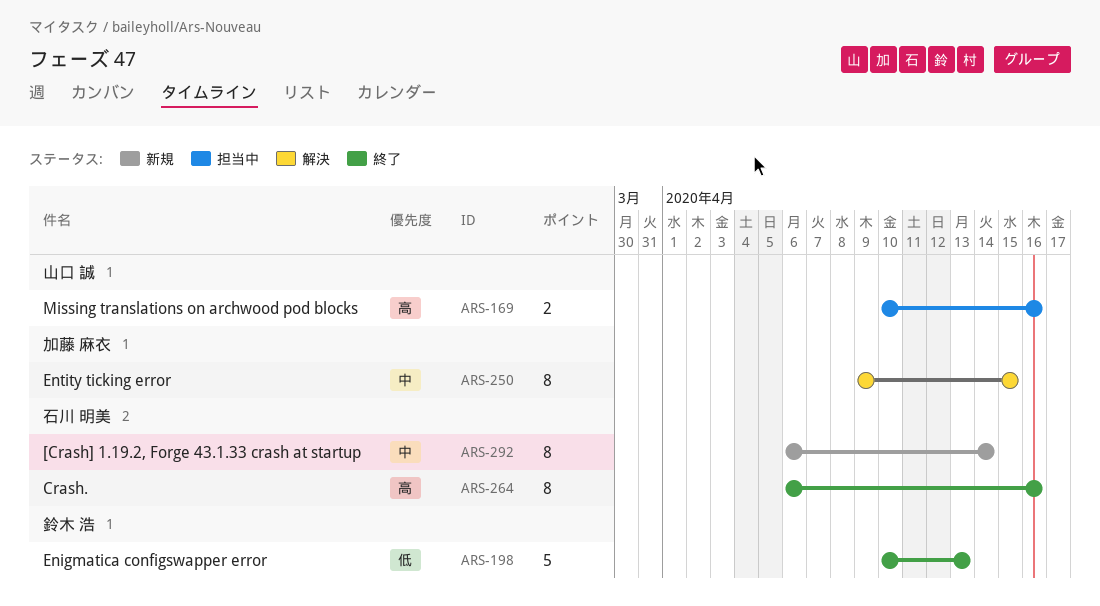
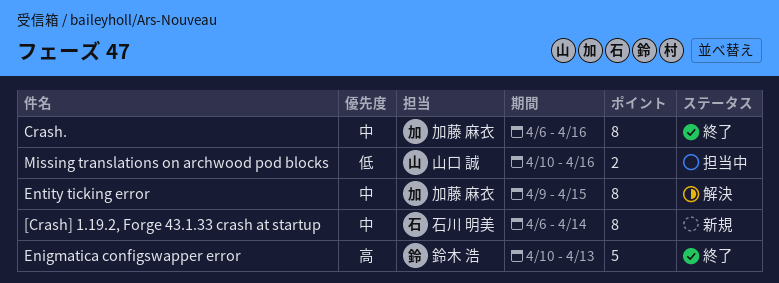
Crash., owner: 石川 明美 -> 加藤 麻衣
Crash., priority: 高 -> 中
Enigmatica configswapper error, priority: 低 -> 高
Missing translations on archwood pod blocks, priority: 高 -> 低

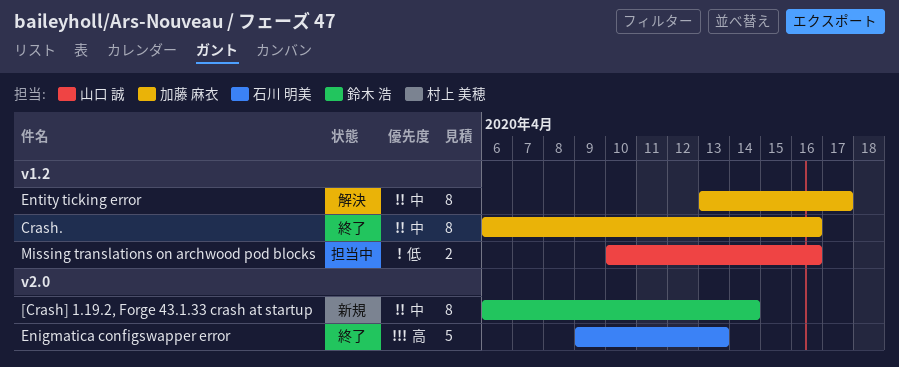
[Crash] 1.19.2, Forge 43.1.33 crash at startup, owner: 石川 明美 -> 鈴木 浩
Enigmatica configswapper error, owner: 鈴木 浩 -> 石川 明美
Enigmatica configswapper error, start: Apr 10 -> Apr 9
Entity ticking error, start: Apr 9 -> Apr 13
Entity ticking error, due: Apr 15 -> Apr 17

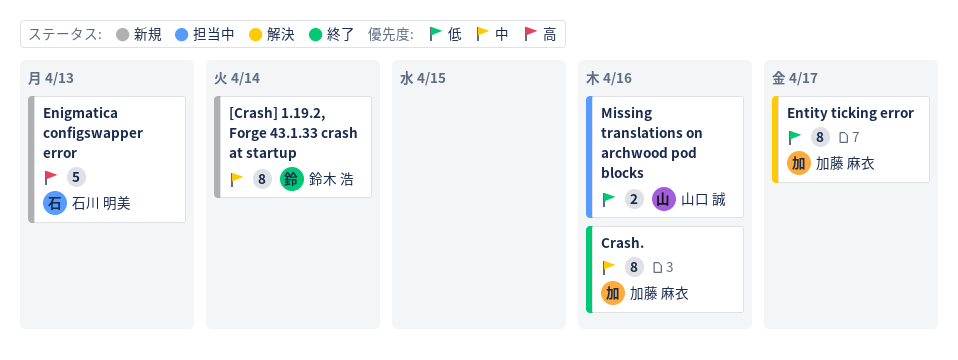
Enigmatica configswapper error, status: 終了 -> 新規
Entity ticking error, priority: 中 -> 低

